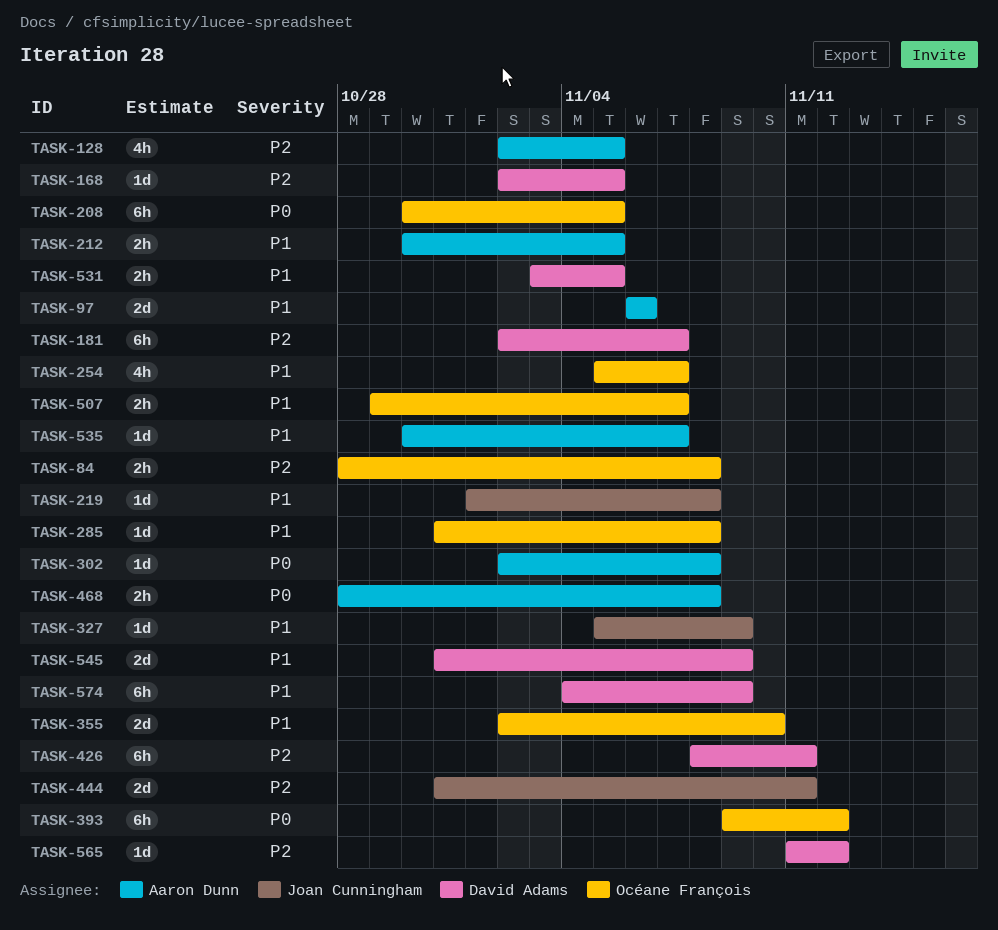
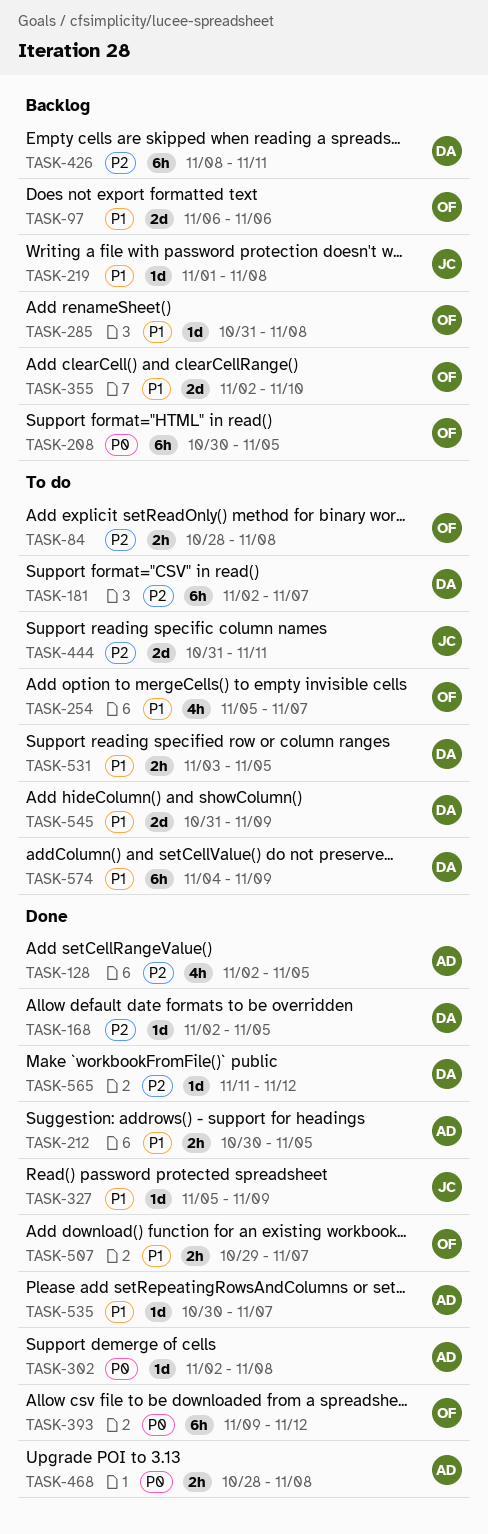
TASK-97, owner: Aaron Dunn -> Océane François

